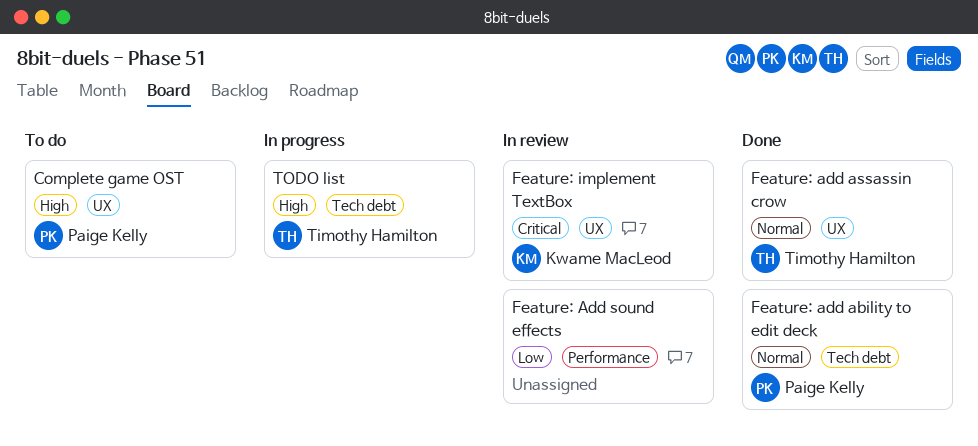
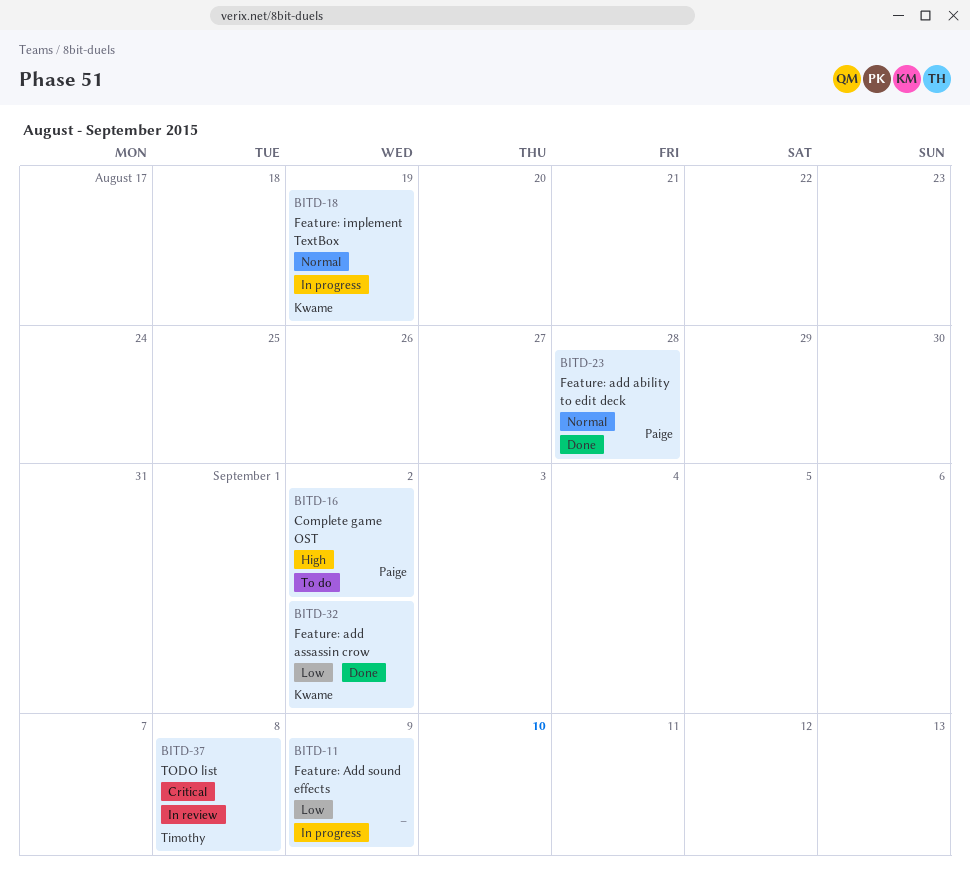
Feature: add assassin crow, owner: Timothy Hamilton -> Kwame MacLeod
Feature: add assassin crow, priority: Normal -> Low
Feature: Add sound effects, status: In review -> In progress
Feature: implement TextBox, status: In review -> In progress
Feature: implement TextBox, priority: Critical -> Normal
TODO list, status: In progress -> In review
TODO list, priority: High -> Critical

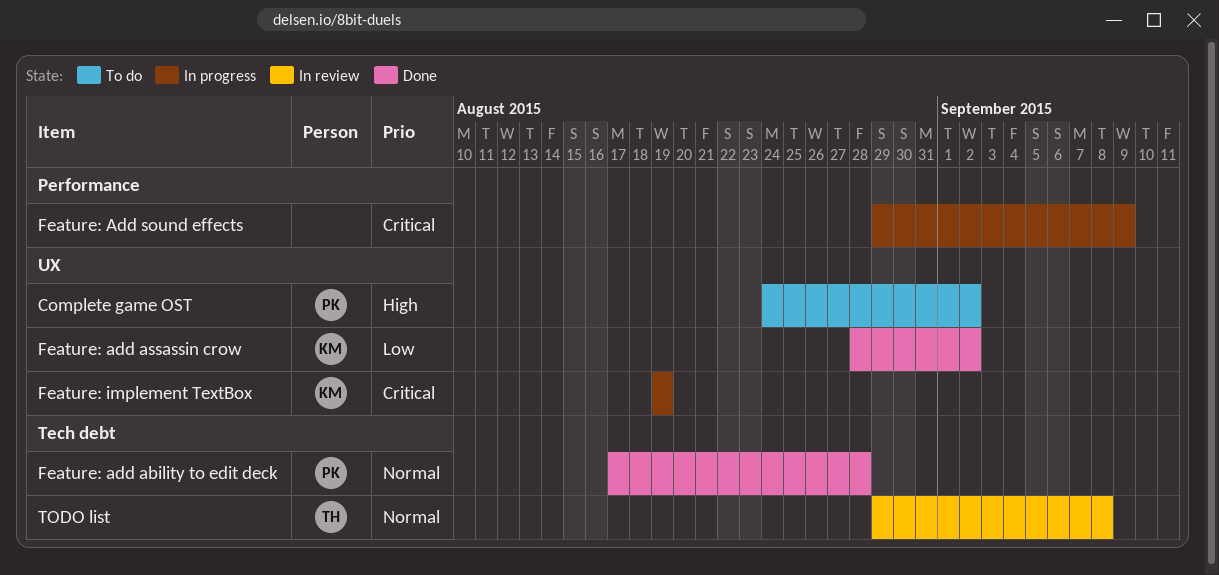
Feature: Add sound effects, priority: Low -> Critical
Feature: implement TextBox, priority: Normal -> Critical
TODO list, priority: Critical -> Normal

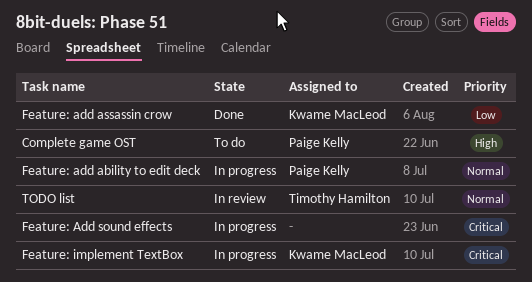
Feature: add ability to edit deck, status: Done -> In progress

